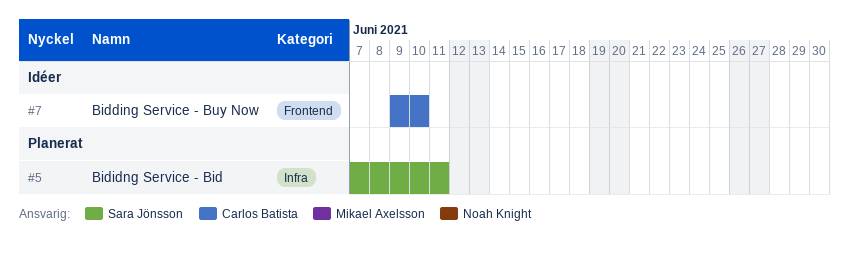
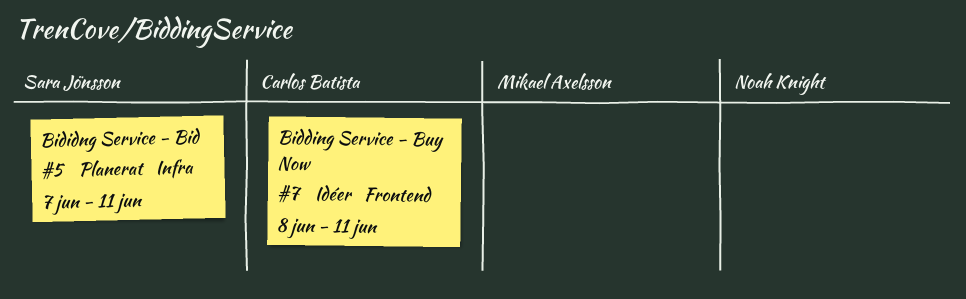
#7, start: Jun 9 -> Jun 8
#7, due: Jun 10 -> Jun 11

